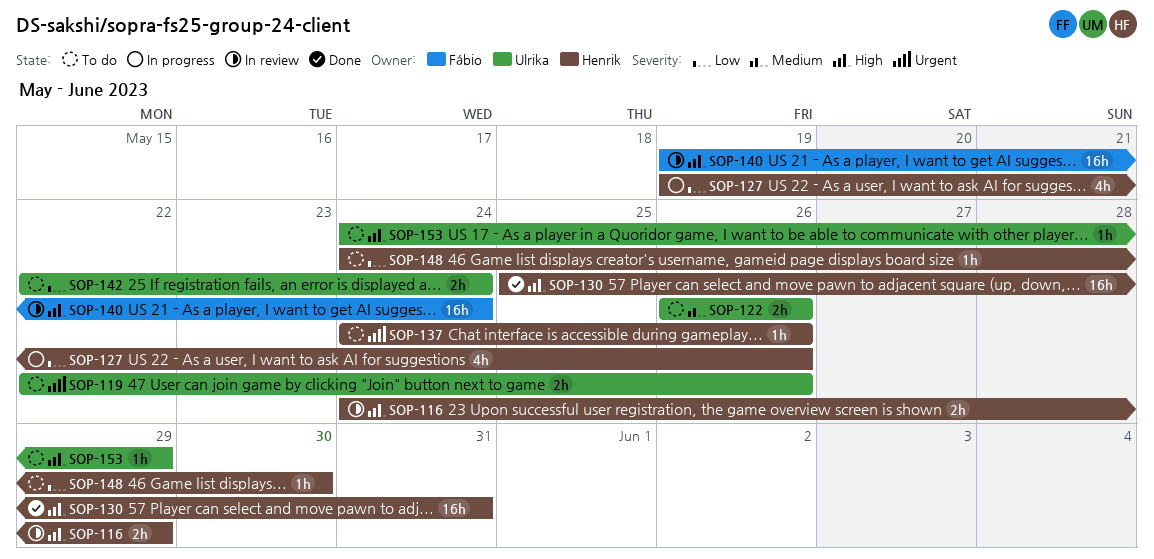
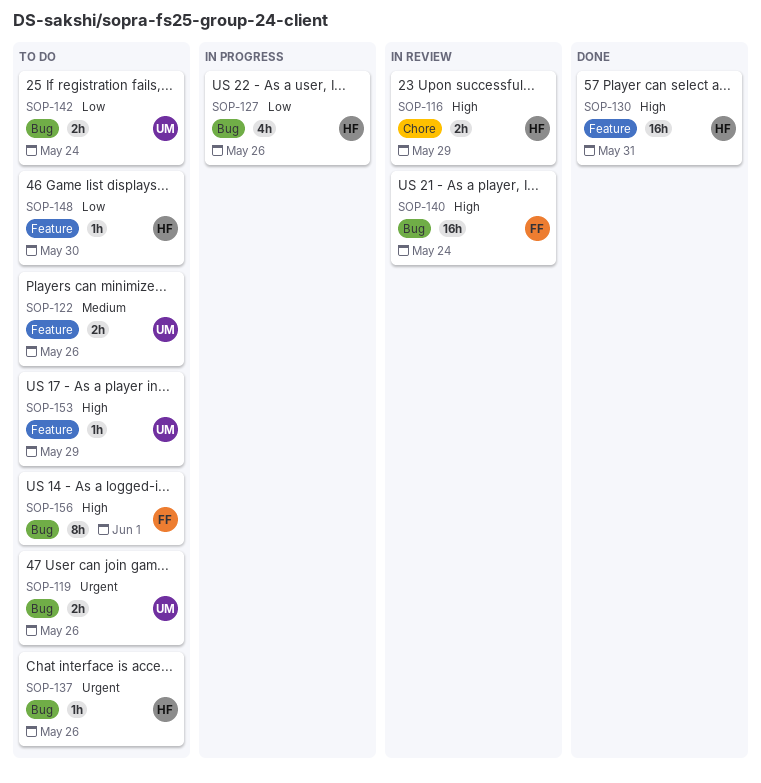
SOP-156: none -> present

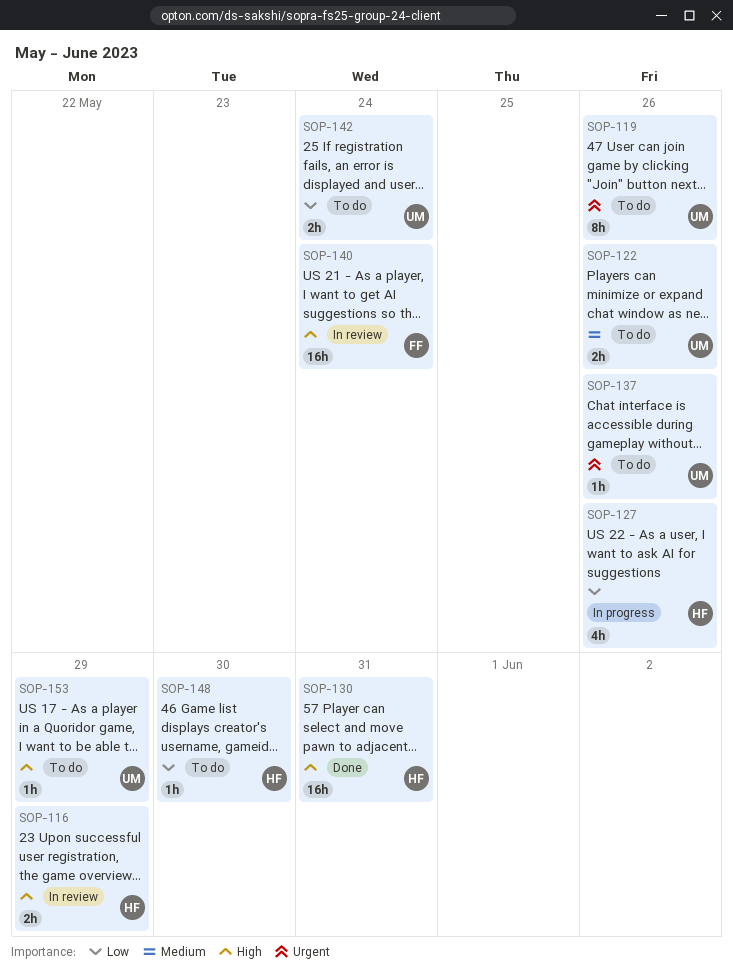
SOP-119, estimate: 2h -> 8h
SOP-137, owner: HF -> UM
SOP-156: present -> none

